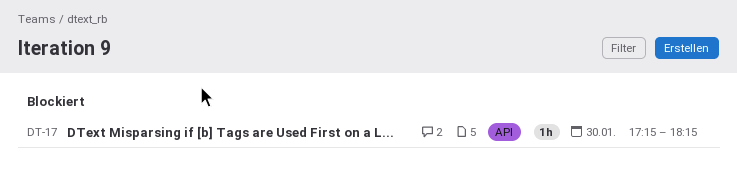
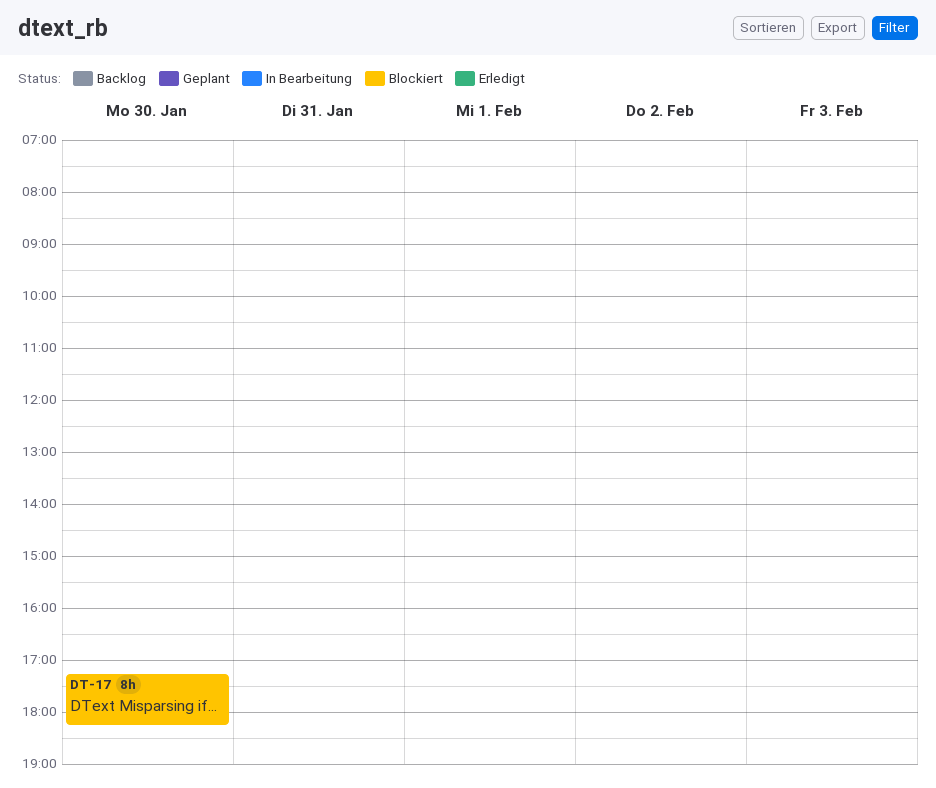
DT-17, estimate: 1h -> 8h

